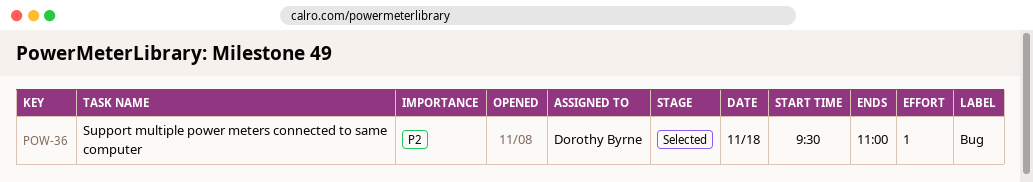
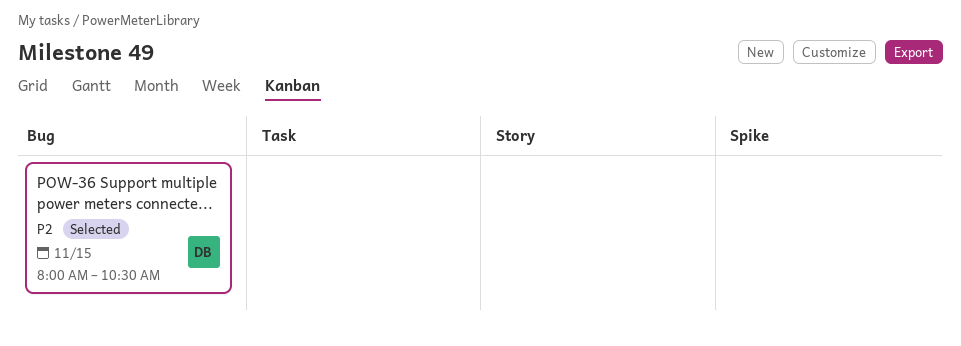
POW-36, day: Nov 18 -> Nov 15
POW-36, begins: 09:30 -> 08:00
POW-36, ends: 11:00 -> 10:30

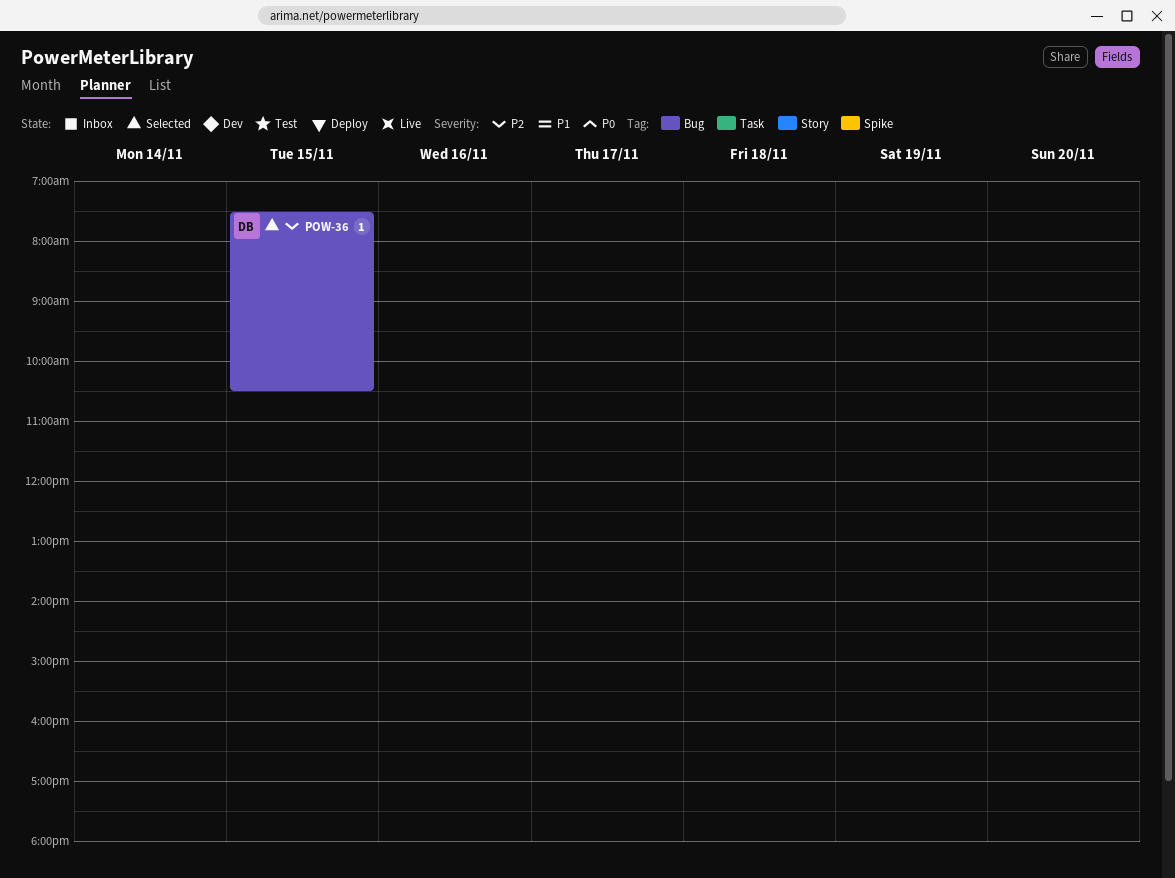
POW-36, begins: 08:00 -> 07:30

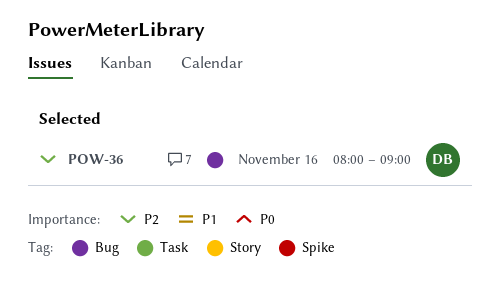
POW-36, day: Nov 15 -> Nov 16
POW-36, begins: 07:30 -> 08:00
POW-36, ends: 10:30 -> 09:00

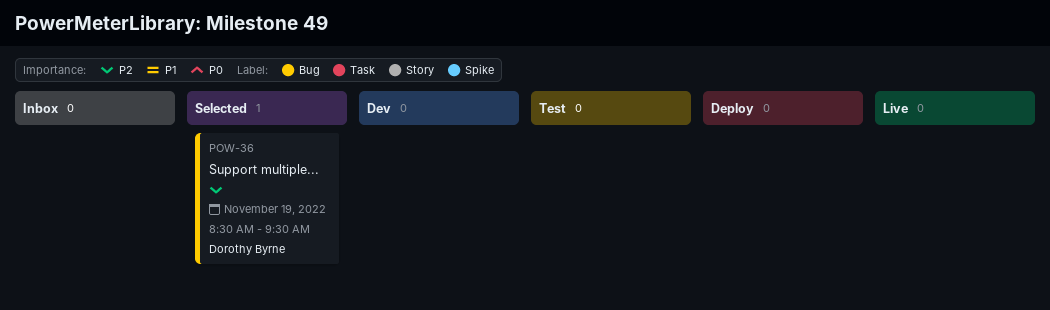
POW-36, day: Nov 16 -> Nov 19
POW-36, begins: 08:00 -> 08:30
POW-36, ends: 09:00 -> 09:30

